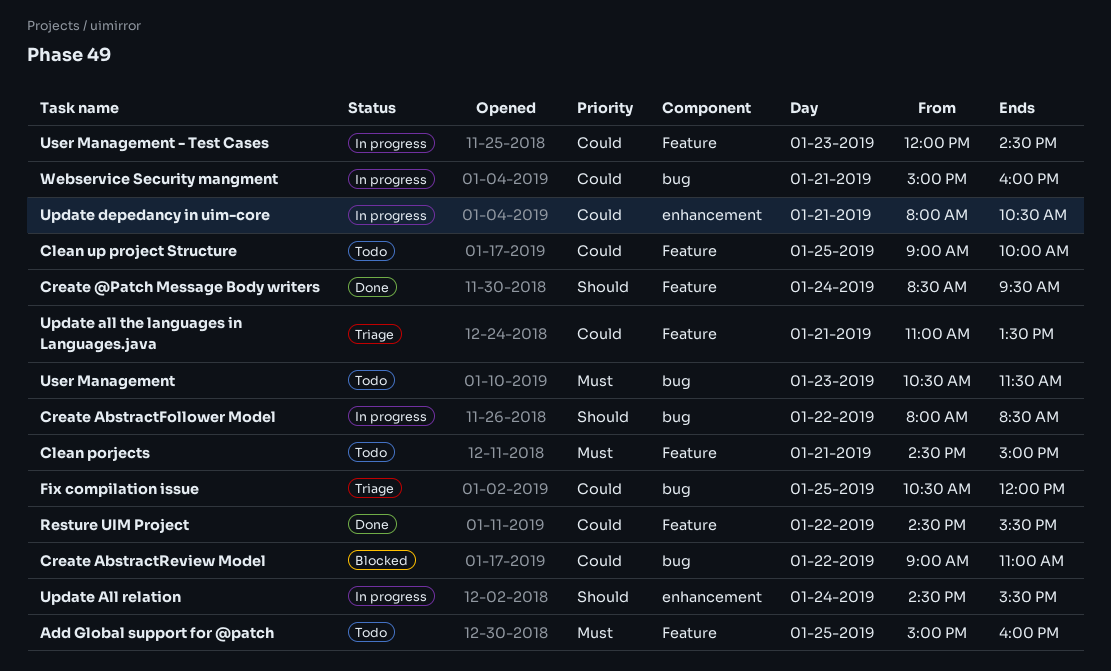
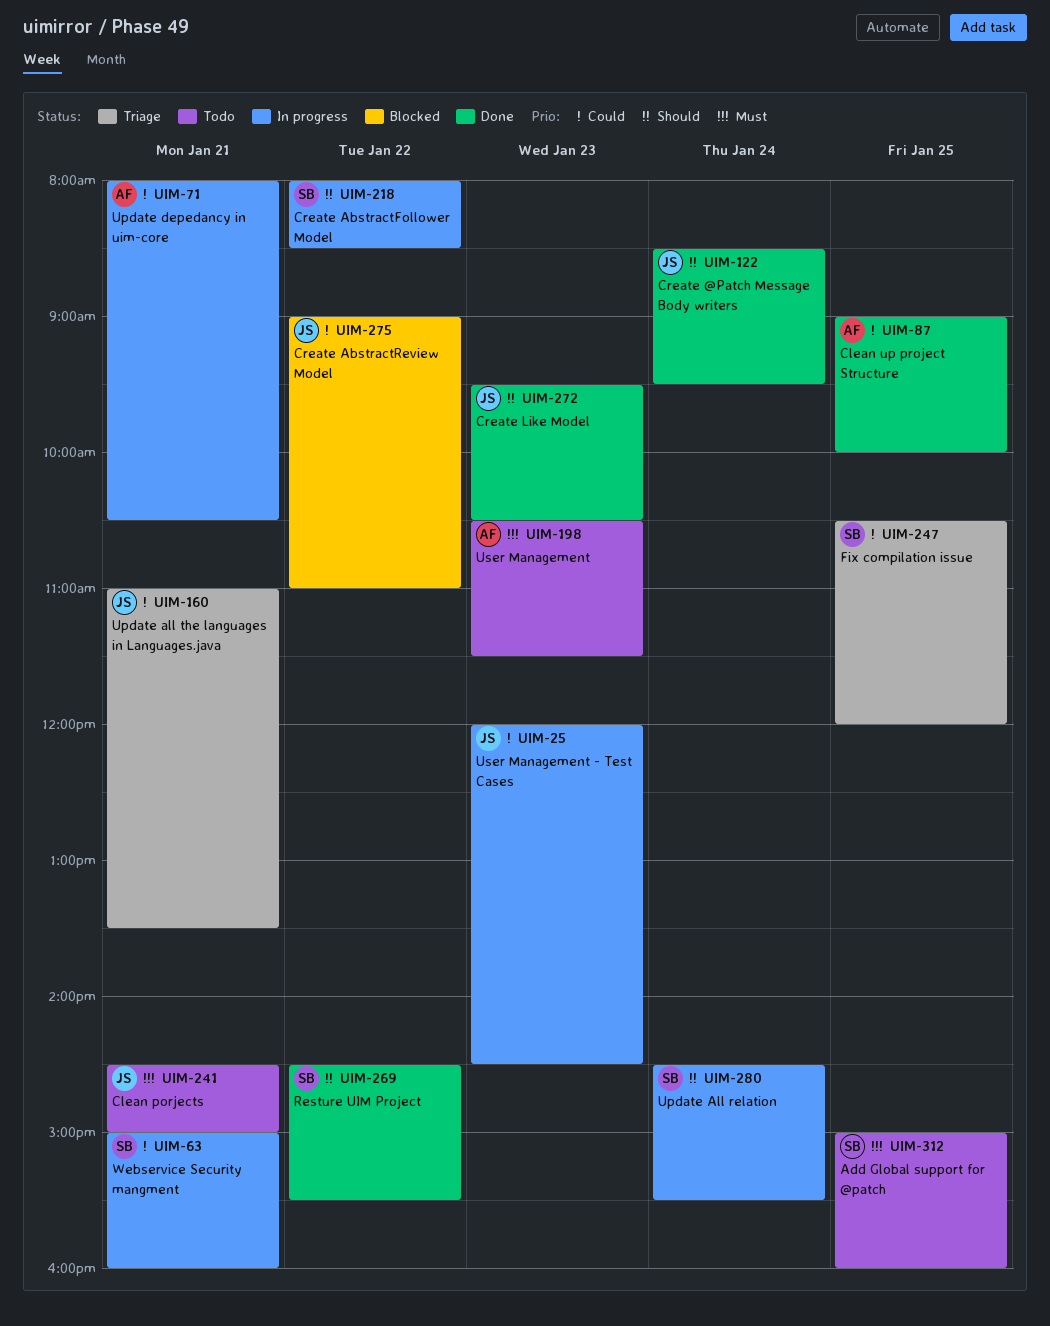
Clean up project Structure, status: Todo -> Done
Create Like Model: none -> present
Resture UIM Project, priority: Could -> Should

